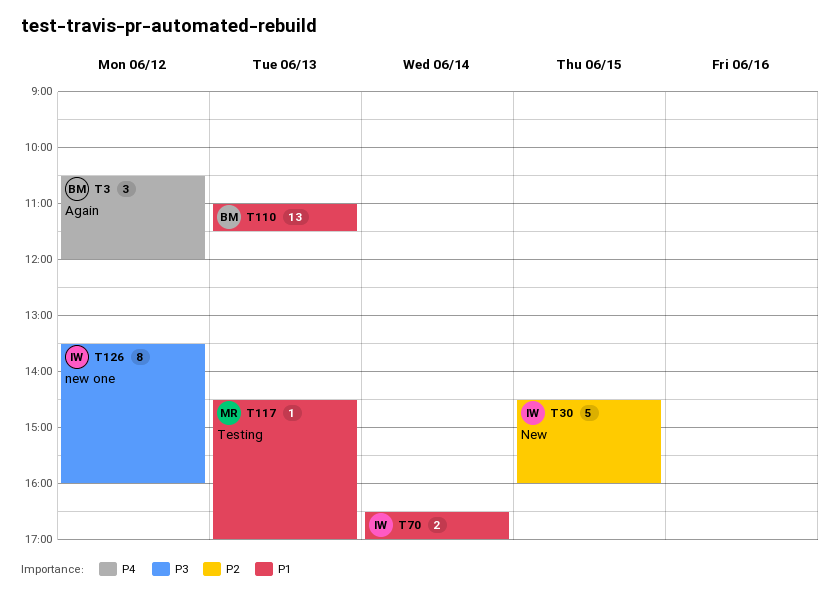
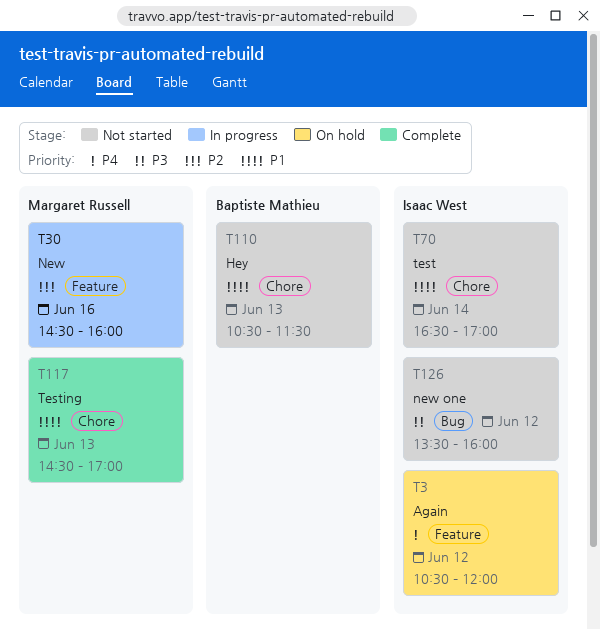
T3, owner: Baptiste Mathieu -> Isaac West
T30, owner: Isaac West -> Margaret Russell
T30, day: Jun 15 -> Jun 16
T110, begins: 11:00 -> 10:30

